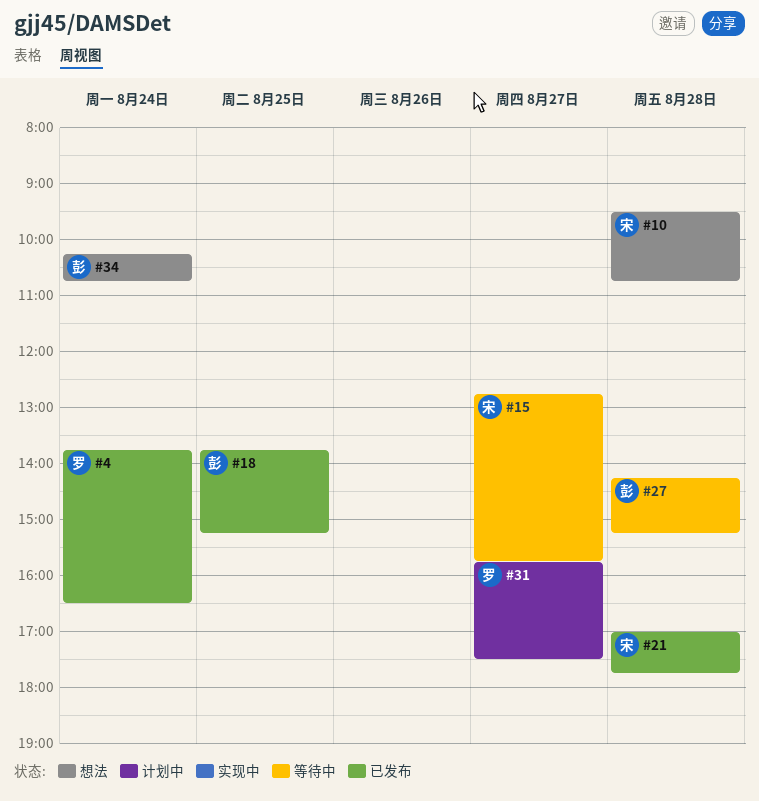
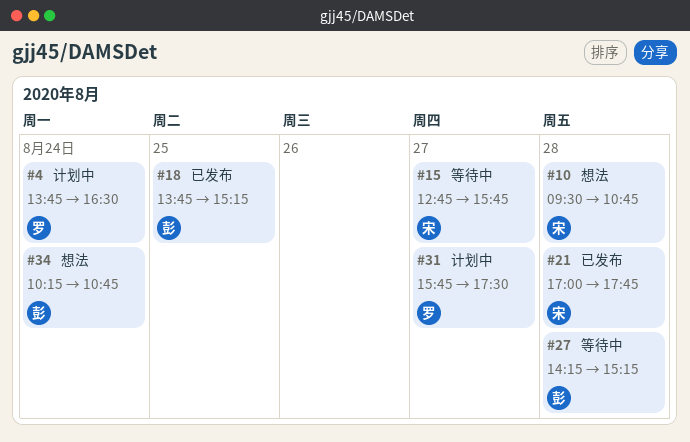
#4, status: 已发布 -> 计划中

